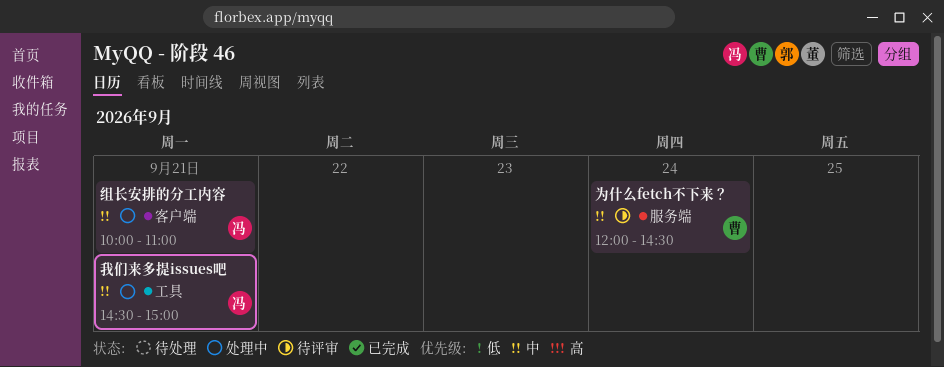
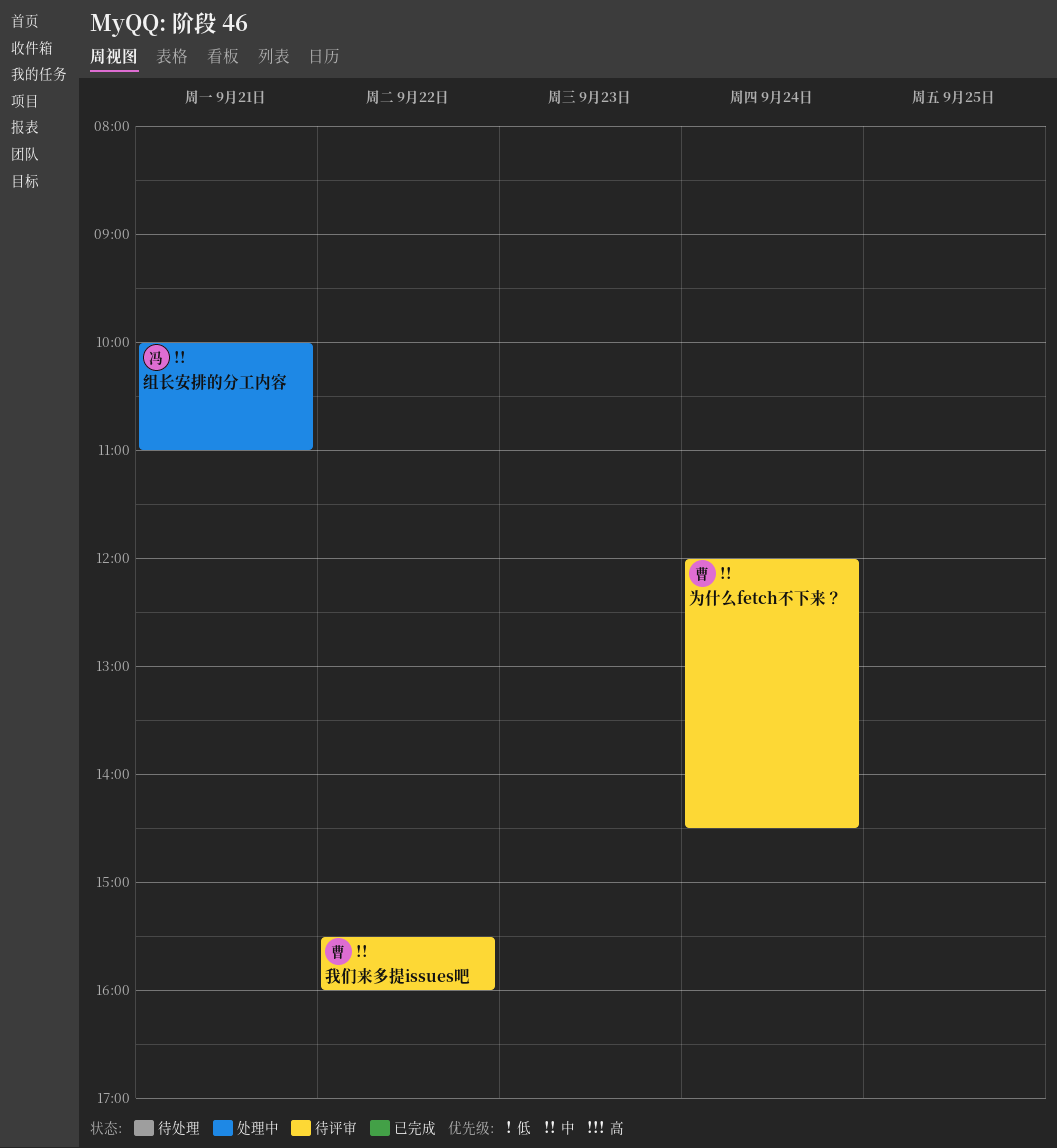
我们来多提issues吧, status: 处理中 -> 待评审
我们来多提issues吧, owner: 冯 -> 曹
我们来多提issues吧, day: Sep 21 -> Sep 22
我们来多提issues吧, begins: 14:30 -> 15:30
我们来多提issues吧, ends: 15:00 -> 16:00

